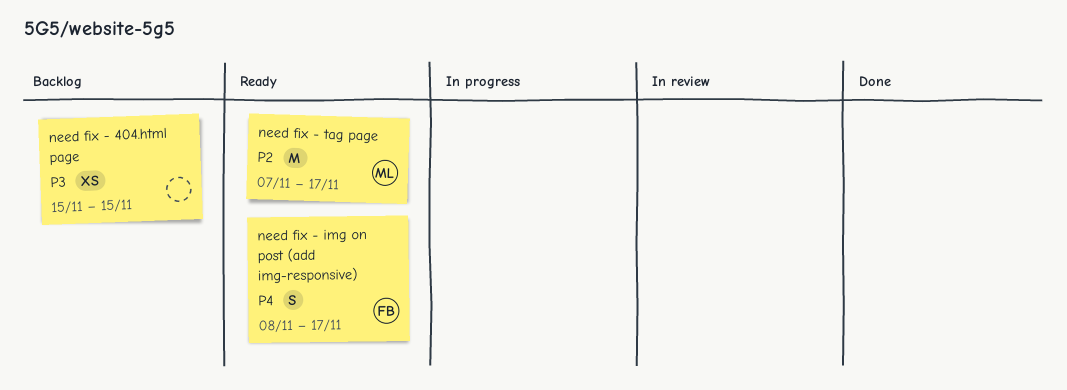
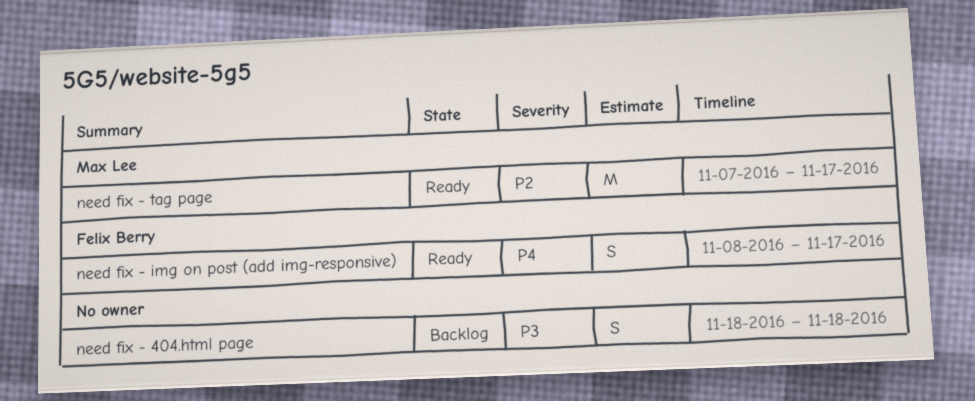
need fix - 404.html page, estimate: XS -> S
need fix - 404.html page, start: Nov 15 -> Nov 18
need fix - 404.html page, due: Nov 15 -> Nov 18

